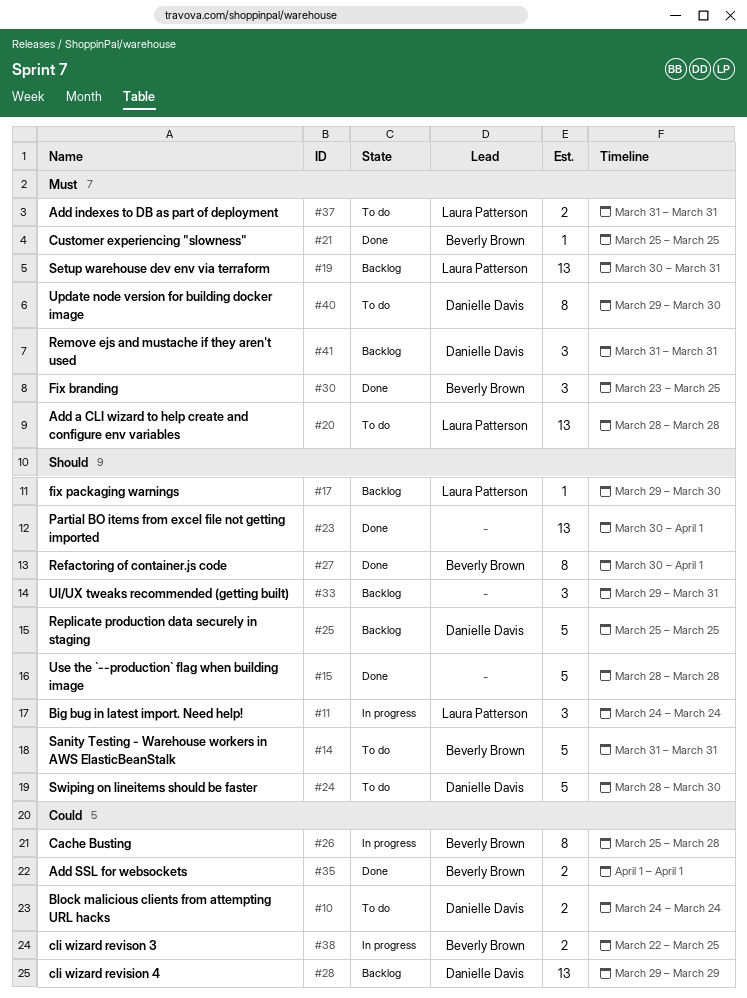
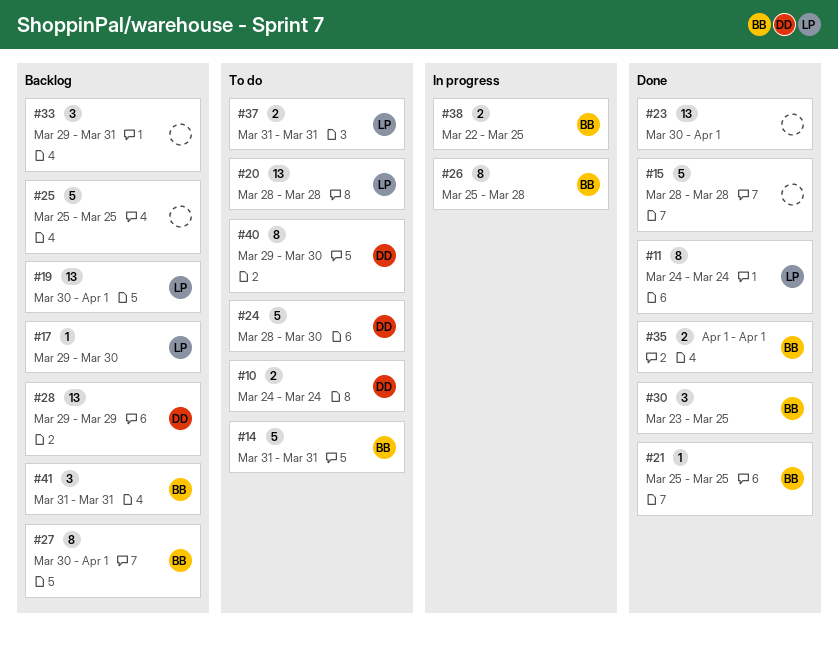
#11, status: In progress -> Done
#11, estimate: 3 -> 8
#19, due: Mar 31 -> Apr 1
#25, owner: Danielle Davis -> none
#27, status: Done -> Backlog
#41, owner: Danielle Davis -> Beverly Brown

